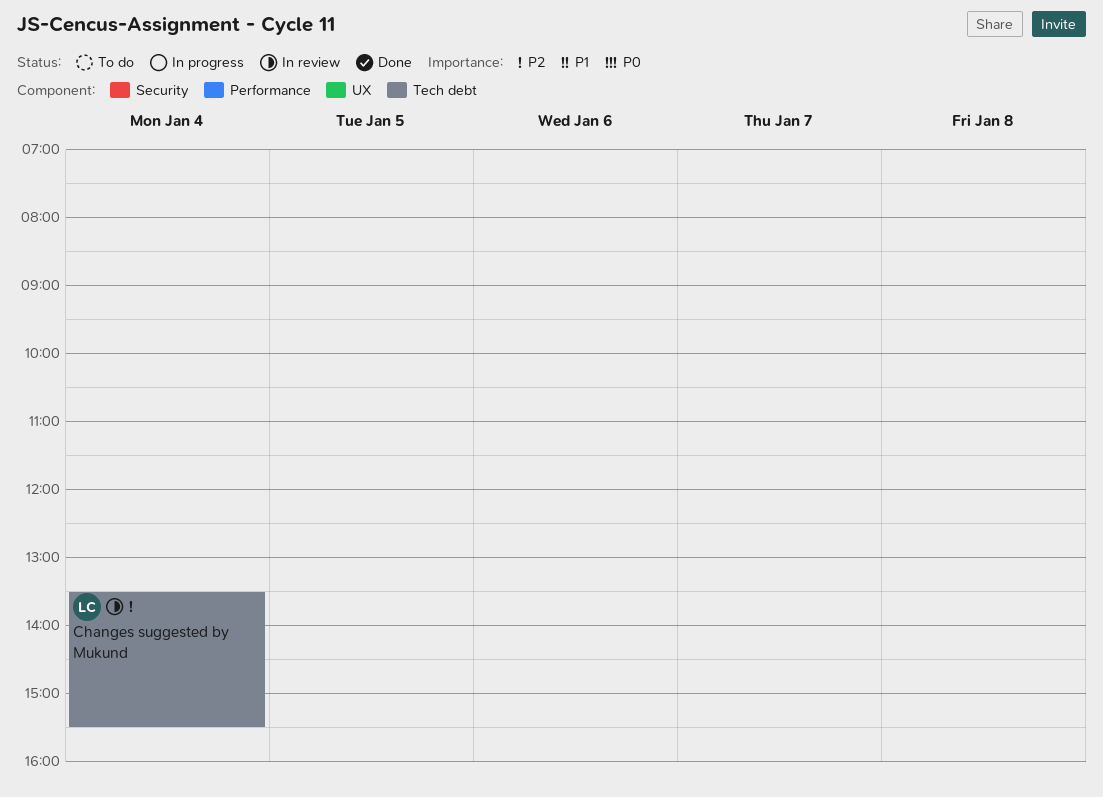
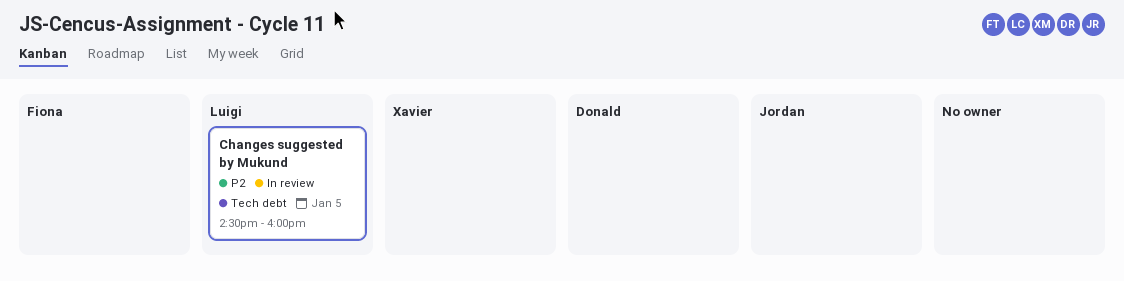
Changes suggested by Mukund, day: Jan 4 -> Jan 5
Changes suggested by Mukund, begins: 13:30 -> 14:30
Changes suggested by Mukund, ends: 15:30 -> 16:00

